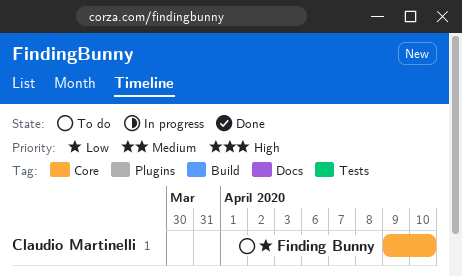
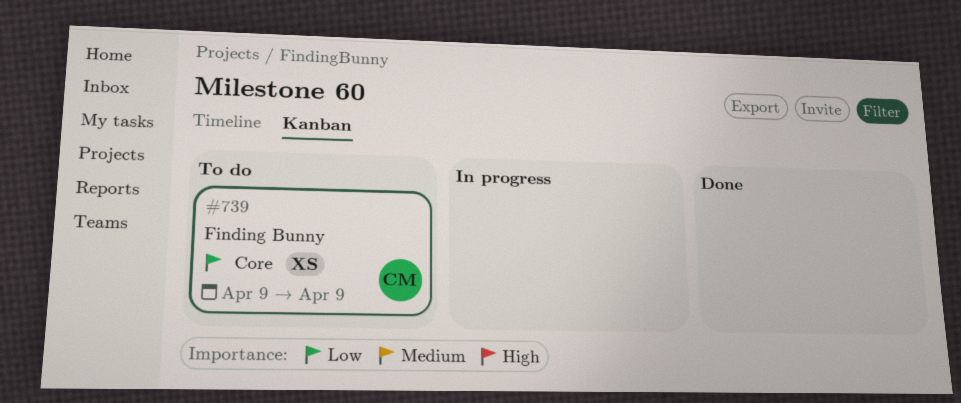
Finding Bunny, due: Apr 10 -> Apr 9

